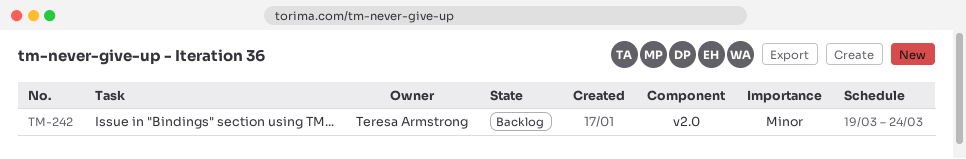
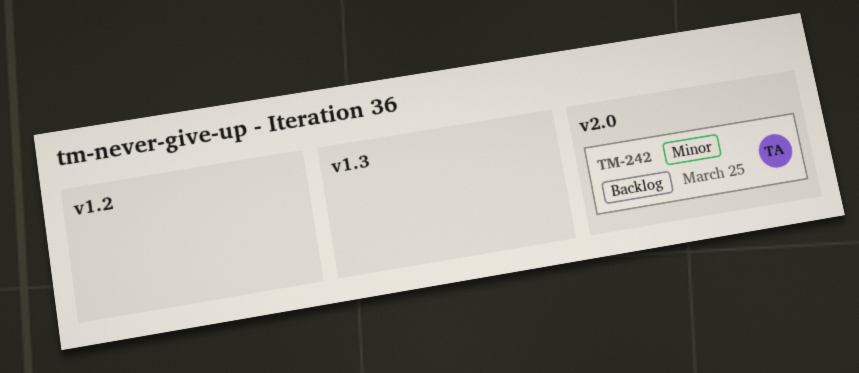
TM-242, due: Mar 24 -> Mar 25

